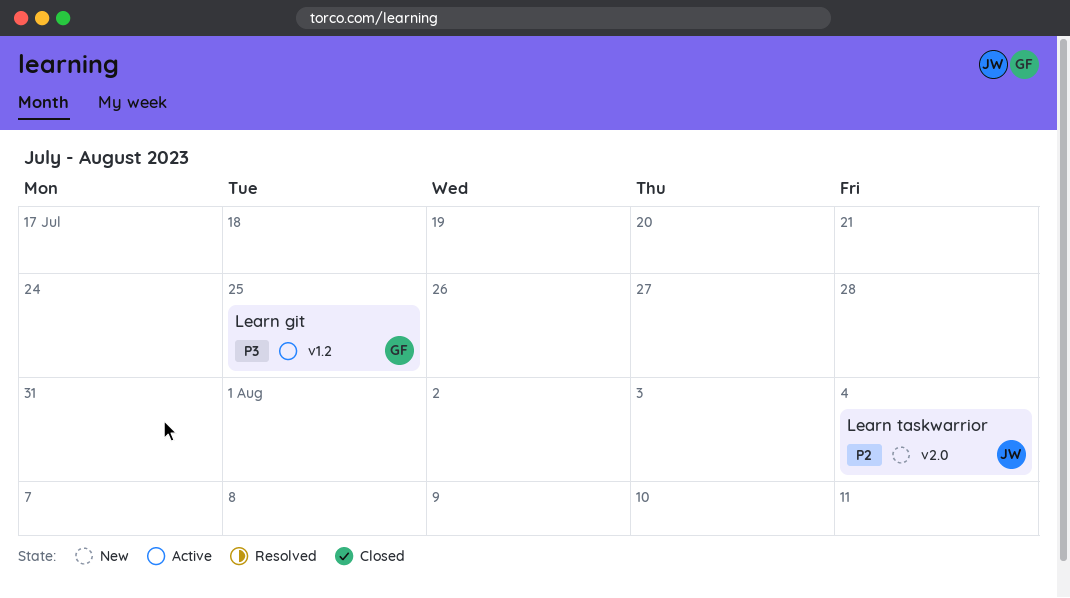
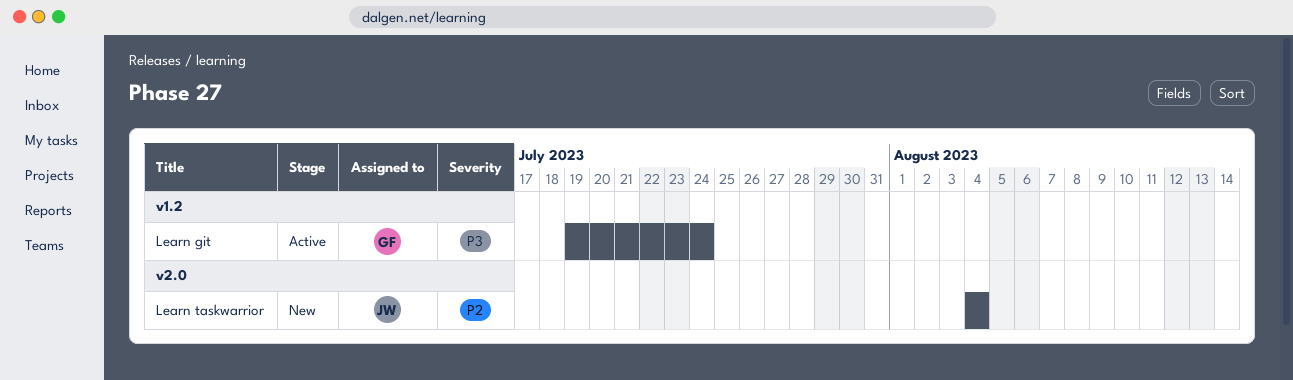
Learn git, due: Jul 25 -> Jul 24

